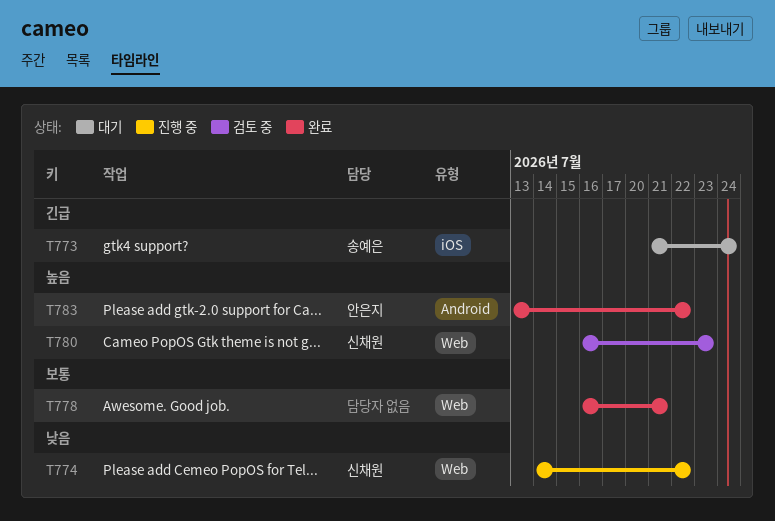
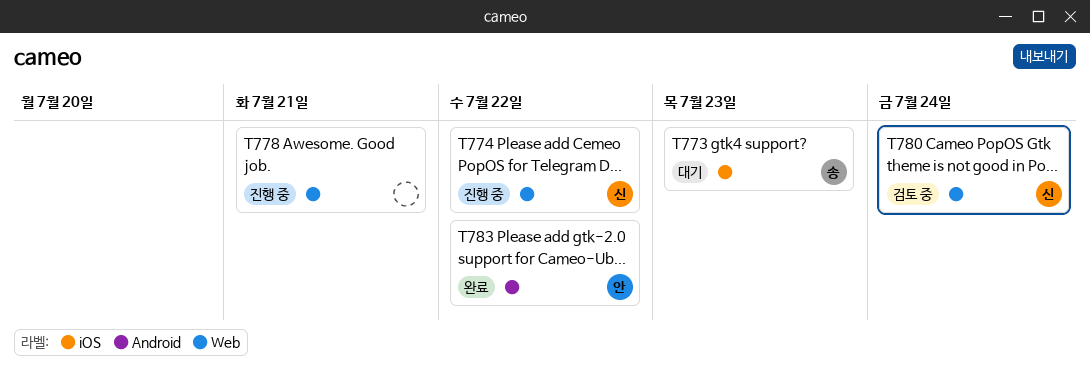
T773, due: Jul 24 -> Jul 23
T778, status: 완료 -> 진행 중
T780, due: Jul 23 -> Jul 24

